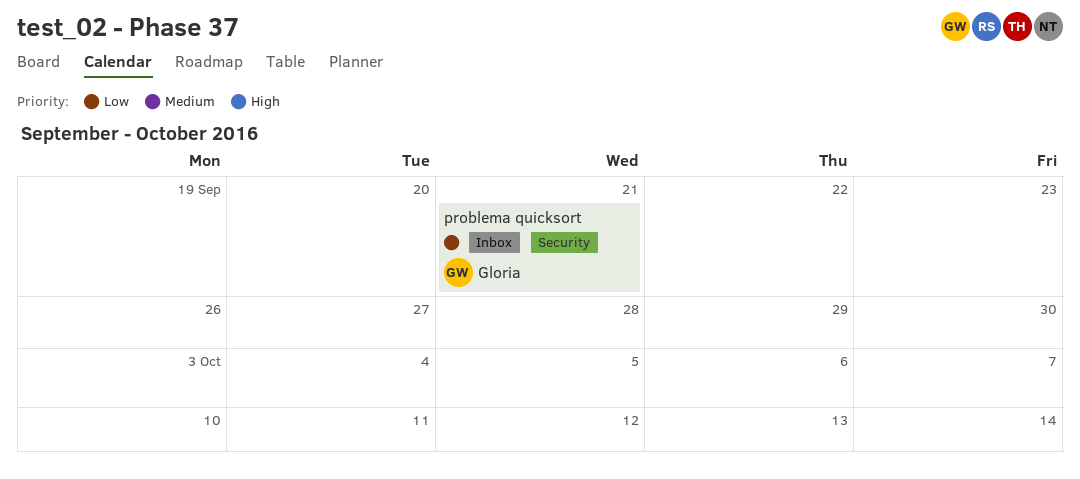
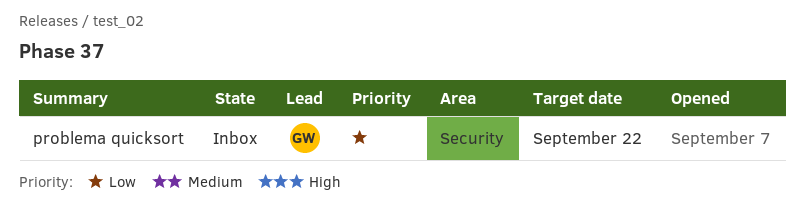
problema quicksort, due: Sep 21 -> Sep 22

